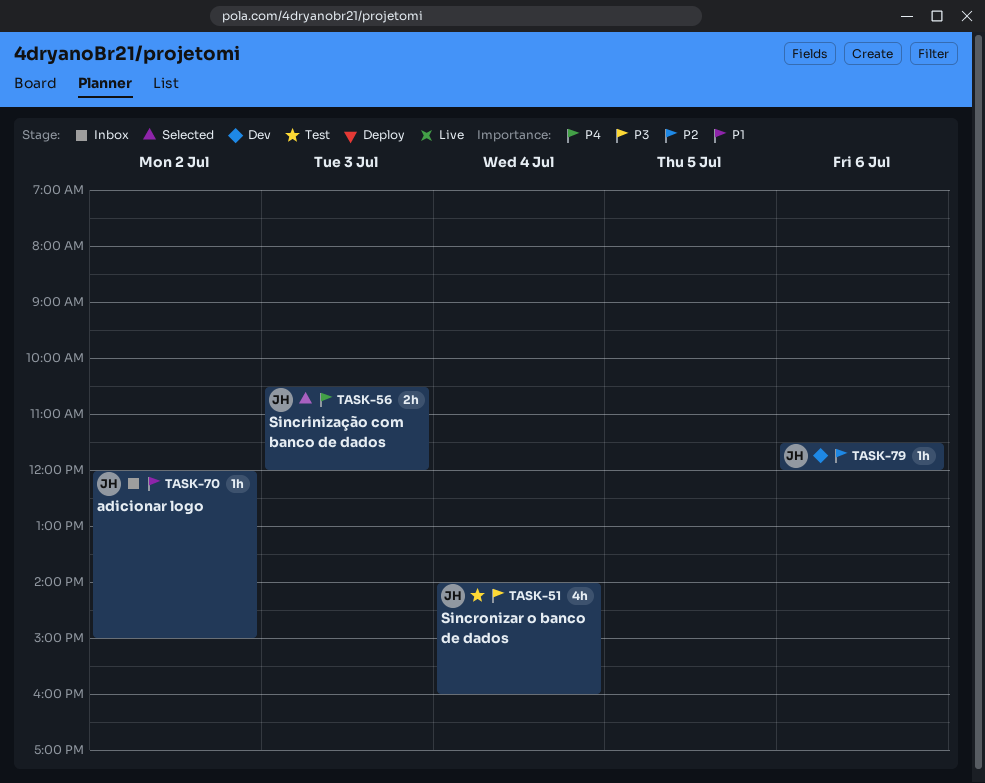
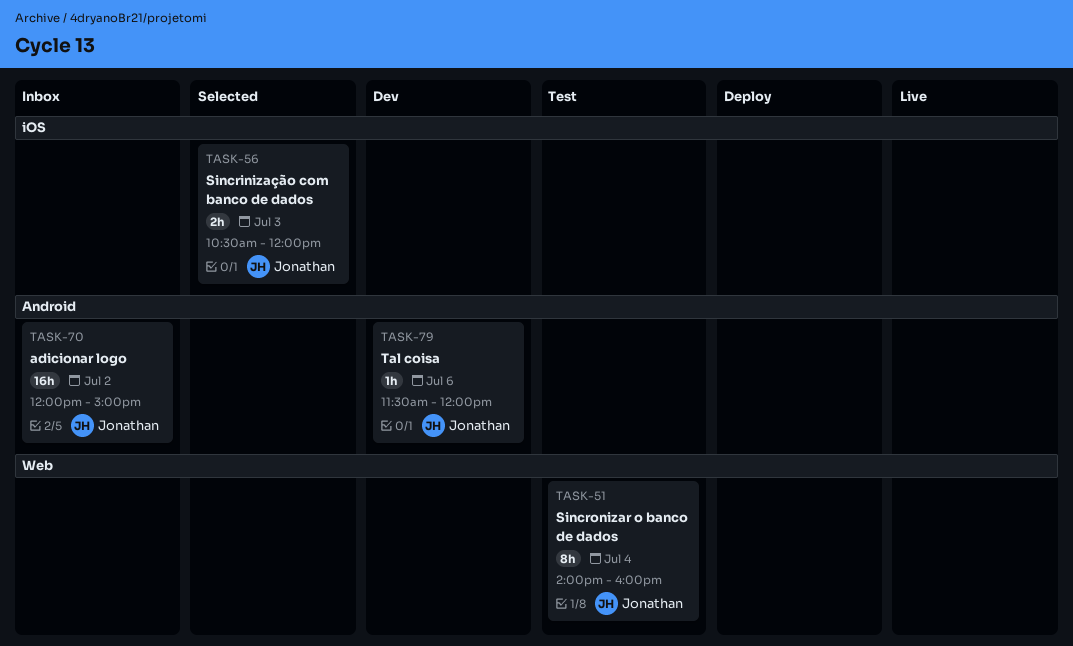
TASK-51, estimate: 4h -> 8h
TASK-70, estimate: 1h -> 16h

